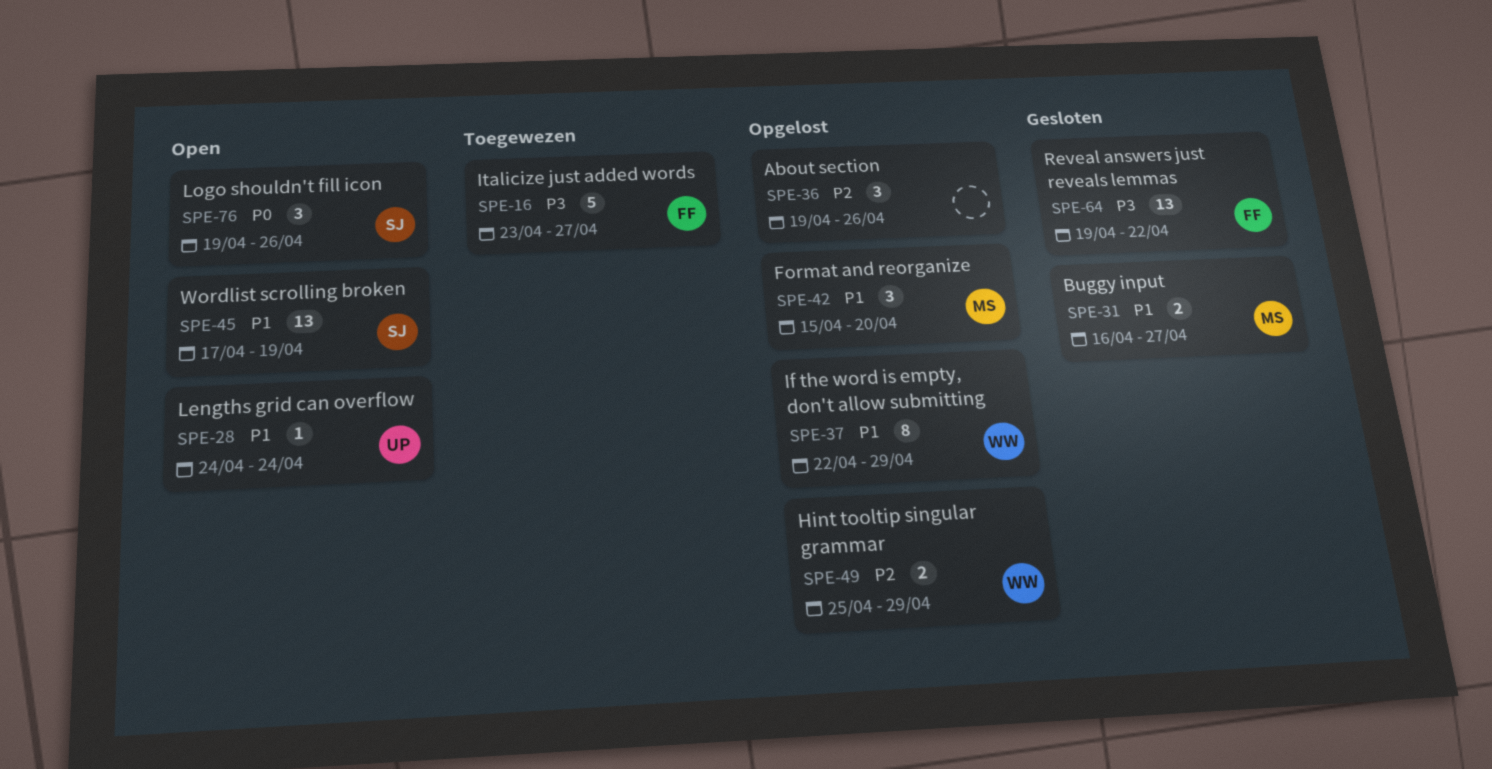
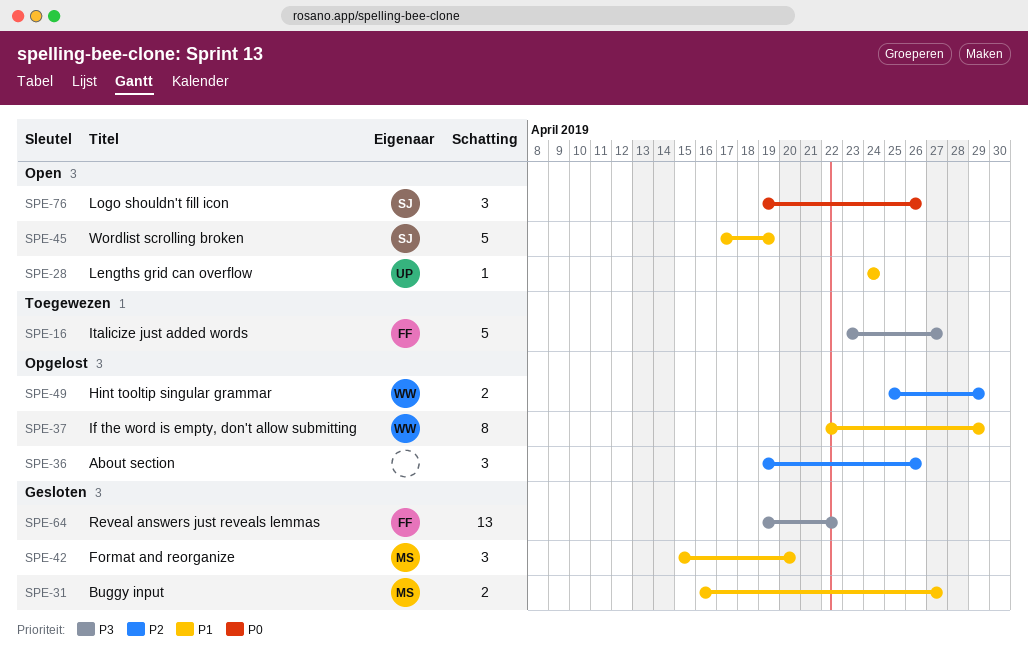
SPE-42, status: Opgelost -> Gesloten
SPE-45, estimate: 13 -> 5

